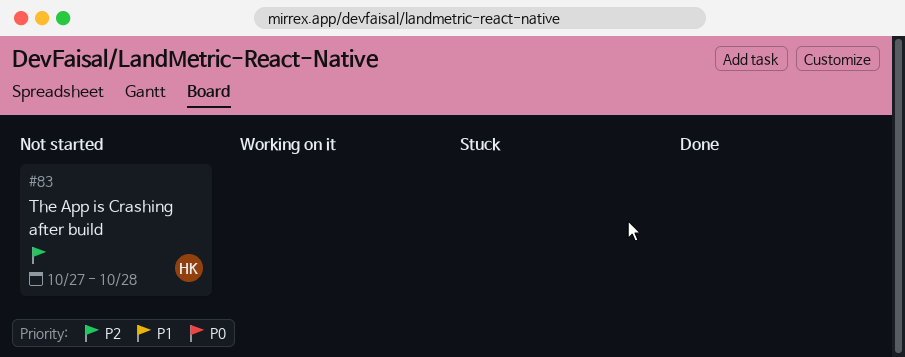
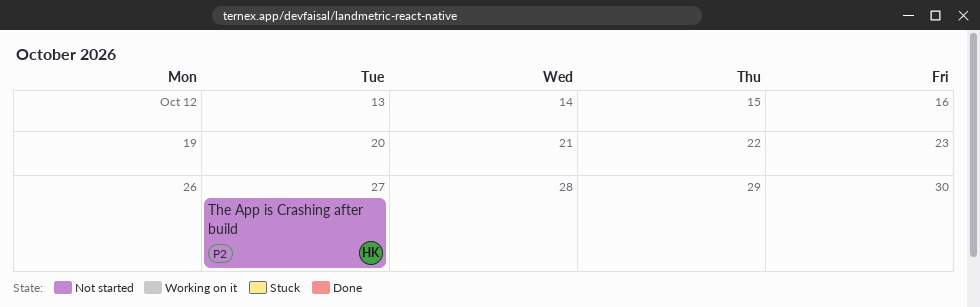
The App is Crashing after build, due: Oct 28 -> Oct 27

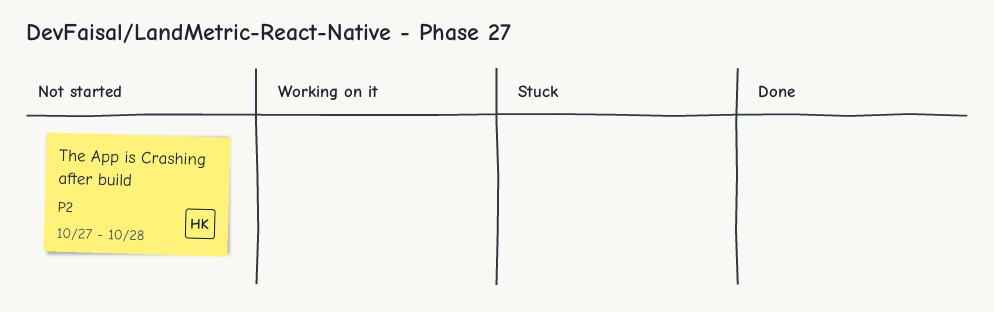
The App is Crashing after build, due: Oct 27 -> Oct 28

